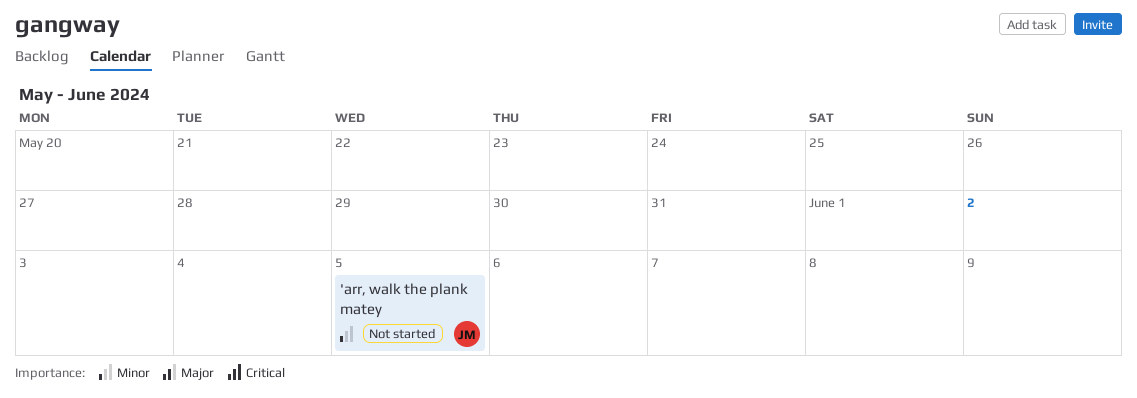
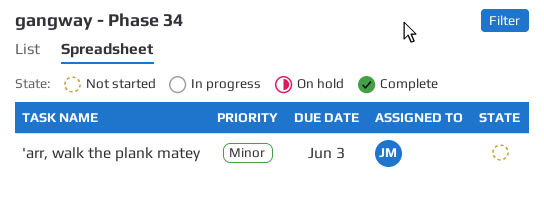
'arr, walk the plank matey, due: Jun 5 -> Jun 3

